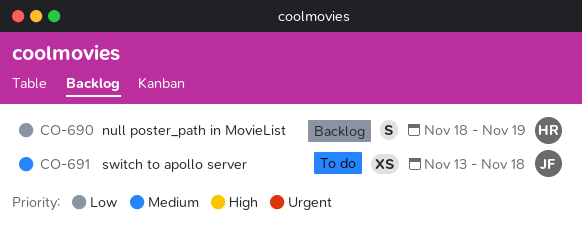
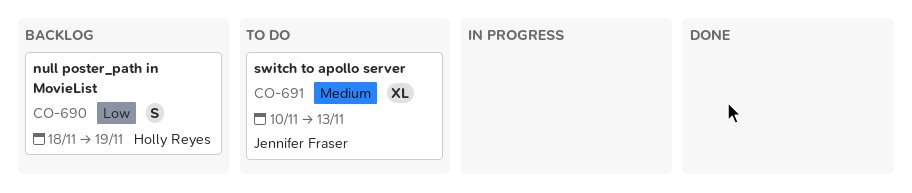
CO-691, estimate: XS -> XL
CO-691, start: Nov 13 -> Nov 10
CO-691, due: Nov 18 -> Nov 13

